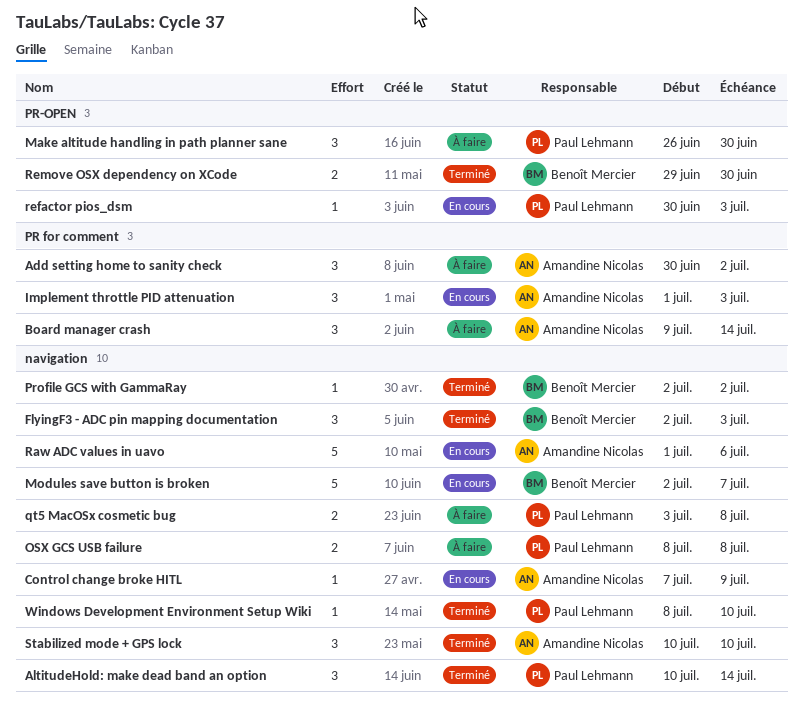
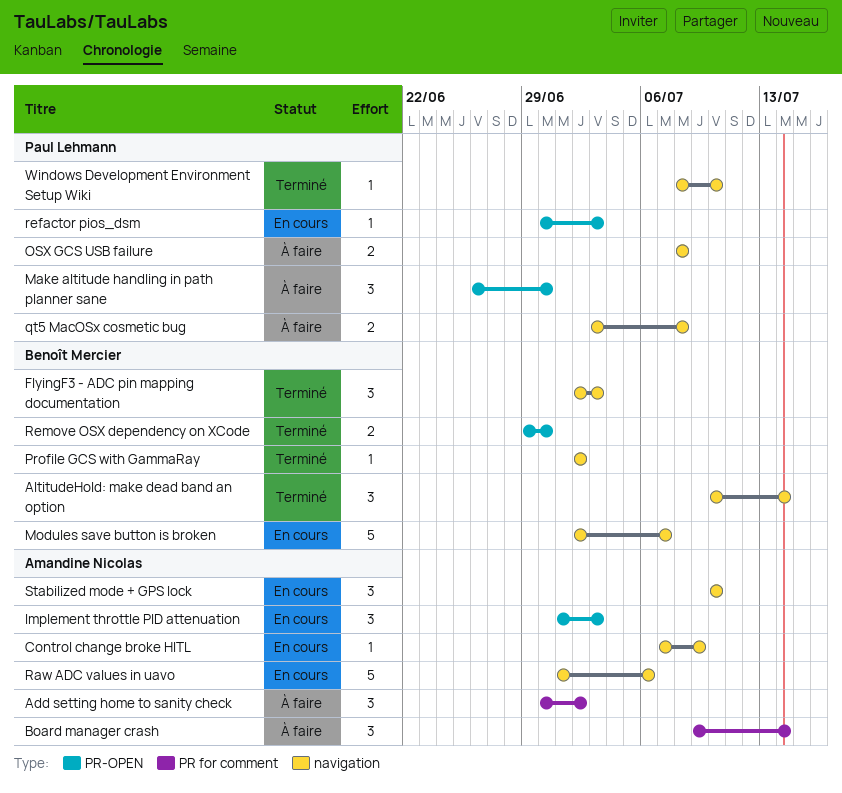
AltitudeHold: make dead band an option, owner: Paul Lehmann -> Benoît Mercier
Implement throttle PID attenuation, label: PR for comment -> PR-OPEN
Stabilized mode + GPS lock, status: Terminé -> En cours

